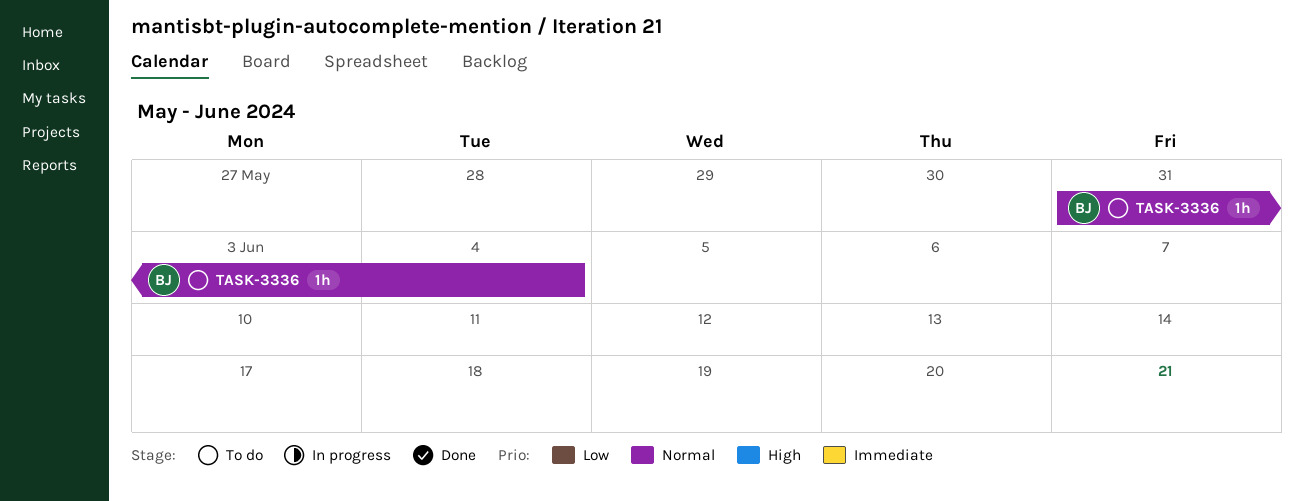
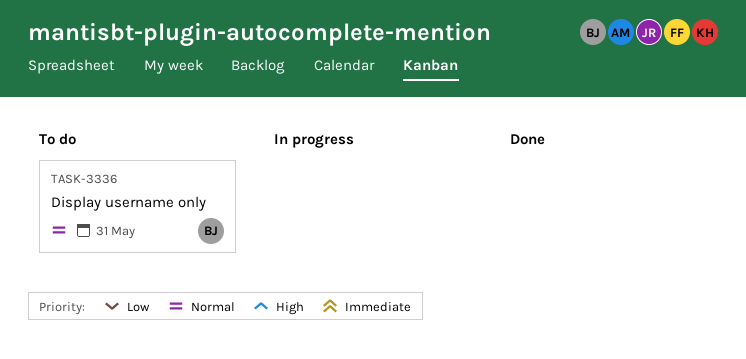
TASK-3336, due: Jun 4 -> May 31

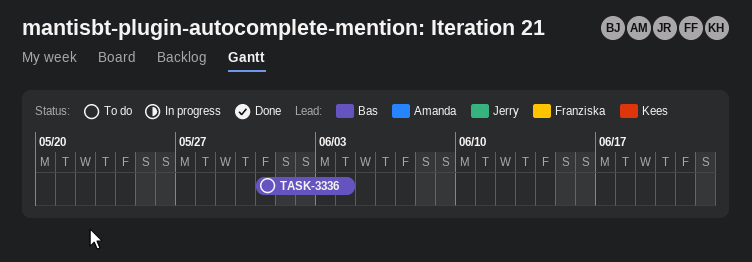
TASK-3336, due: May 31 -> Jun 4

